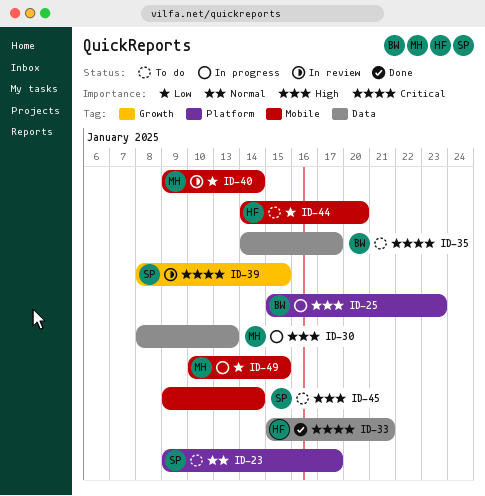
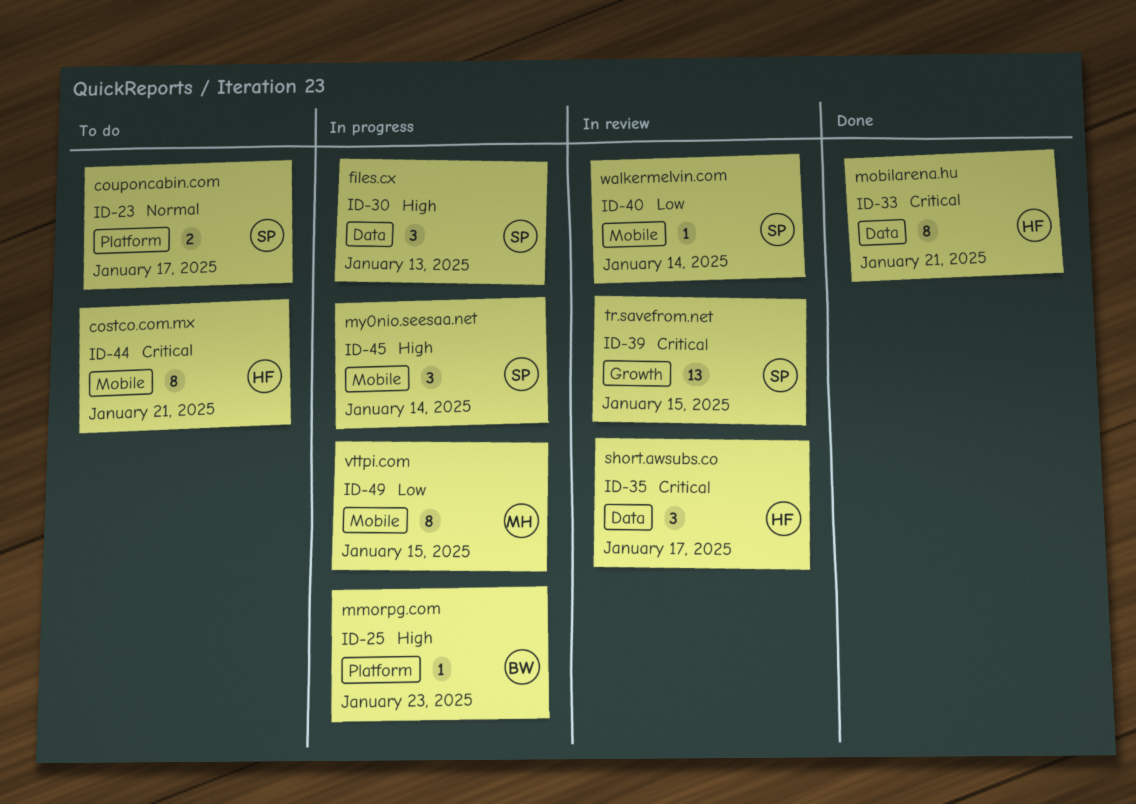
ID-30, owner: MH -> SP
ID-35, status: To do -> In review
ID-35, owner: BW -> HF
ID-40, owner: MH -> SP
ID-44, priority: Low -> Critical
ID-44, due: Jan 20 -> Jan 21
ID-45, status: To do -> In progress

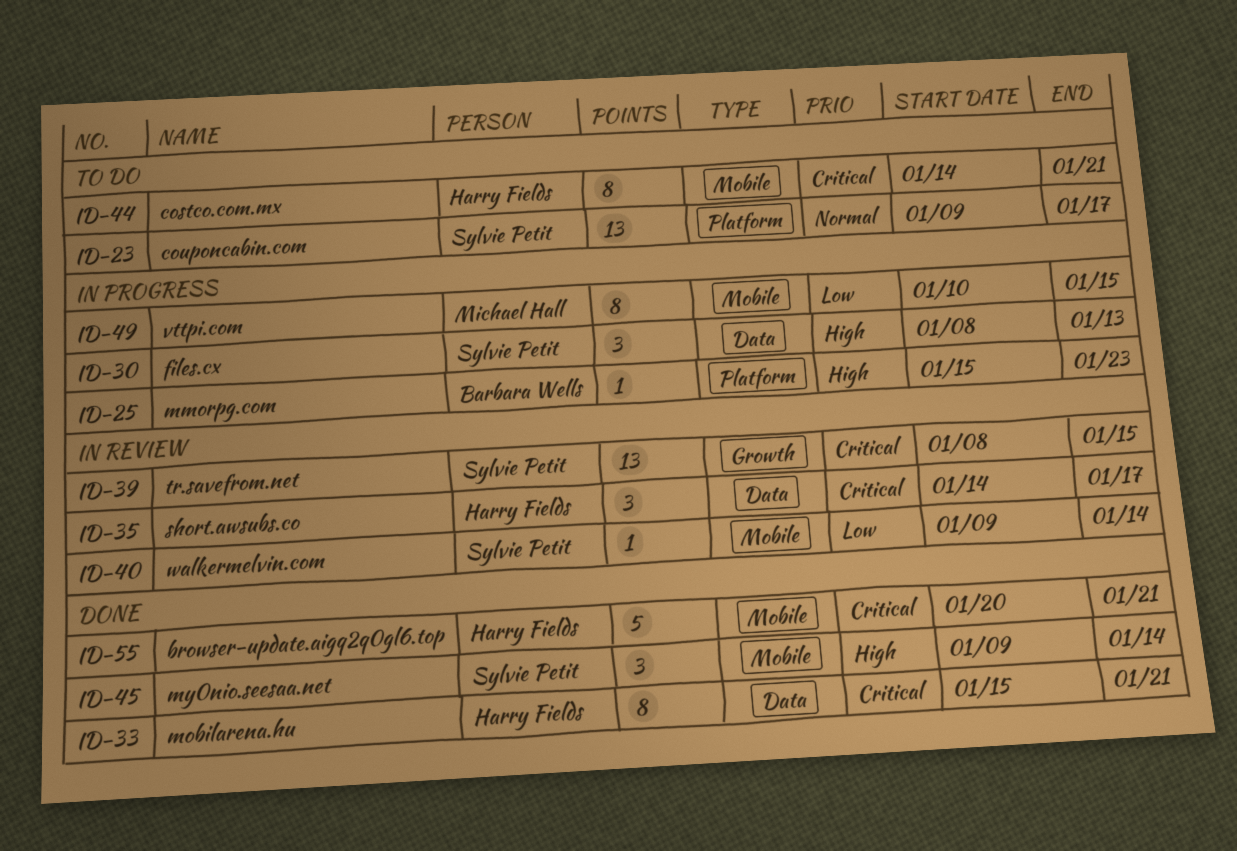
ID-23, estimate: 2 -> 13
ID-45, status: In progress -> Done
ID-55: none -> present

